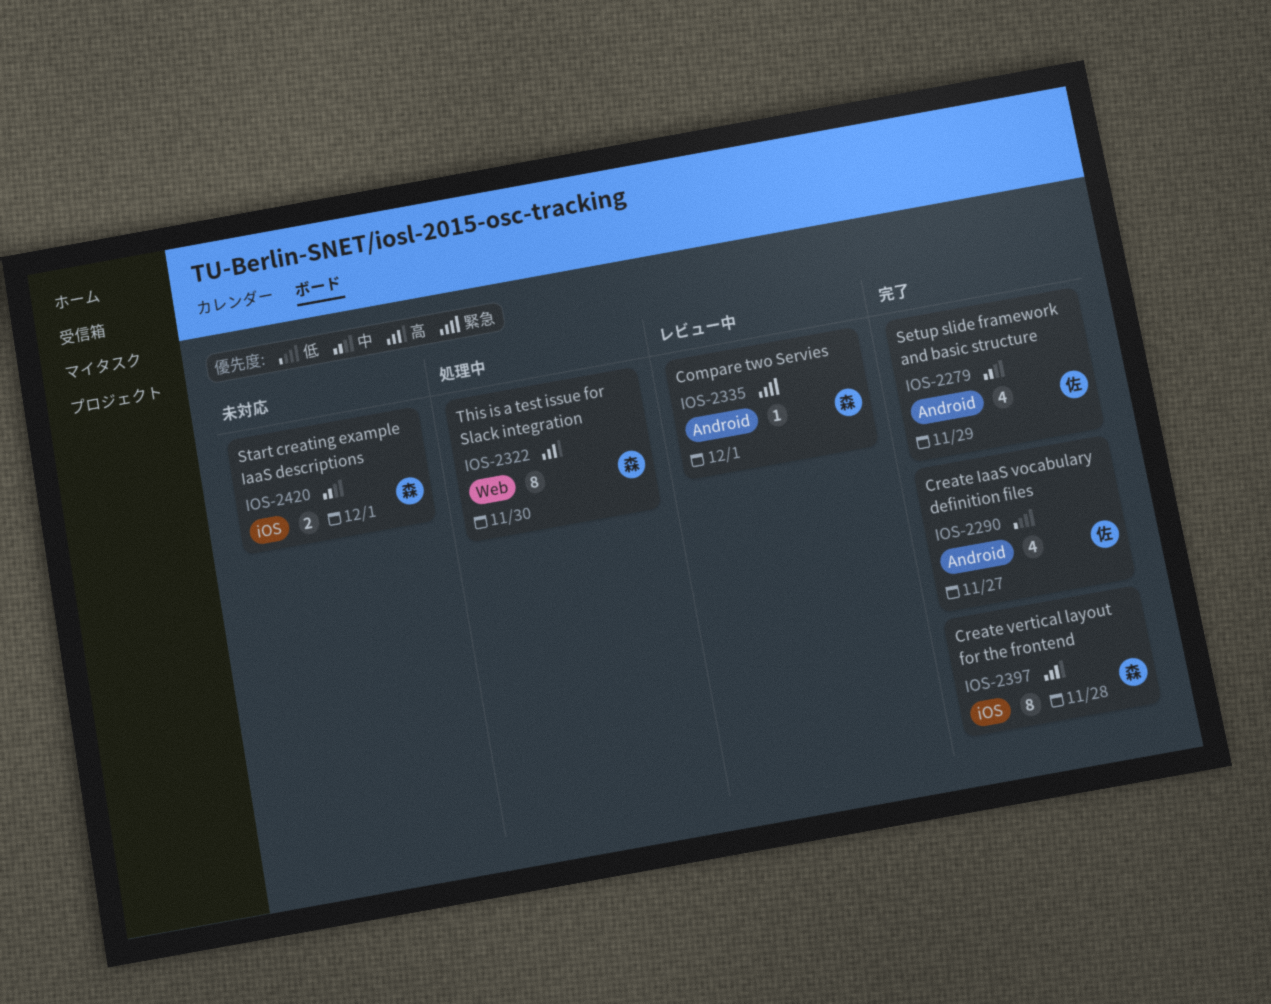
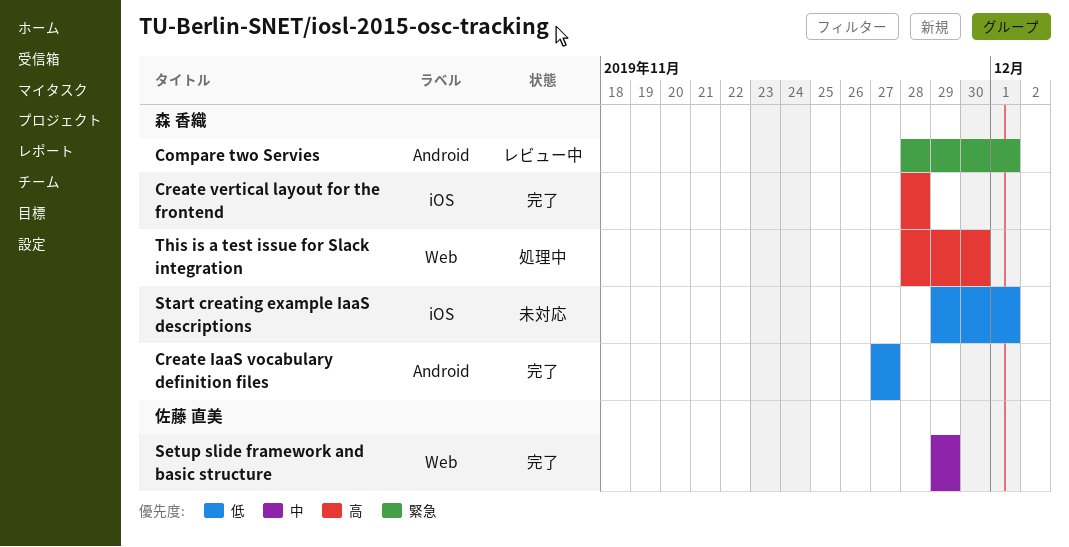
Create IaaS vocabulary definition files, owner: 佐藤 直美 -> 森 香織
Setup slide framework and basic structure, label: Android -> Web
Start creating example IaaS descriptions, priority: 中 -> 低

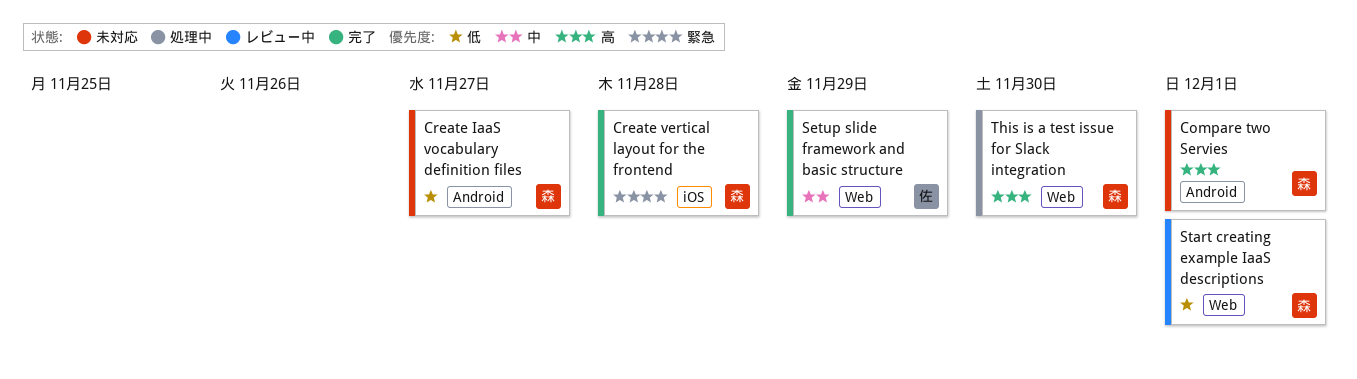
Compare two Servies, status: レビュー中 -> 未対応
Compare two Servies, priority: 緊急 -> 高
Create IaaS vocabulary definition files, status: 完了 -> 未対応
Create vertical layout for the frontend, priority: 高 -> 緊急
Start creating example IaaS descriptions, status: 未対応 -> レビュー中
Start creating example IaaS descriptions, label: iOS -> Web

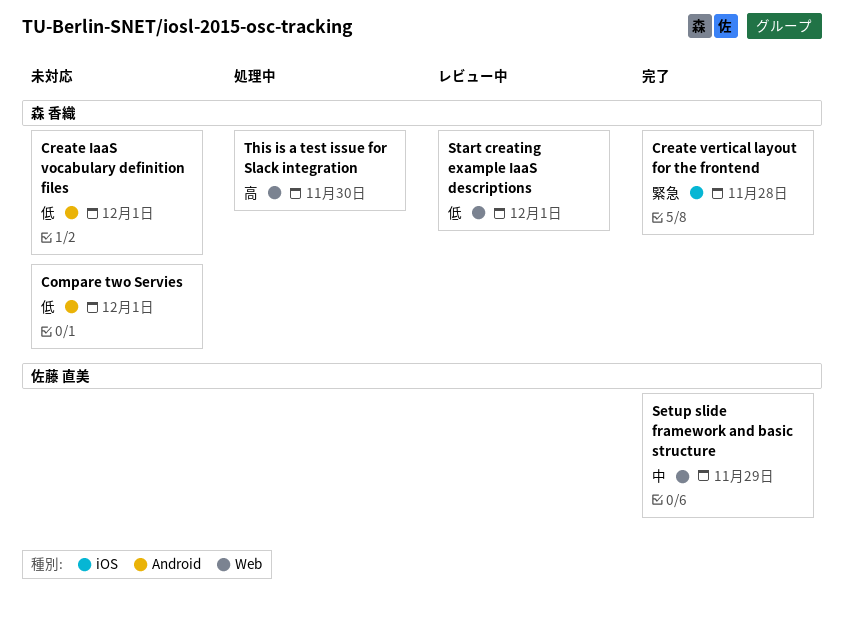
Compare two Servies, priority: 高 -> 低
Create IaaS vocabulary definition files, due: Nov 27 -> Dec 1

